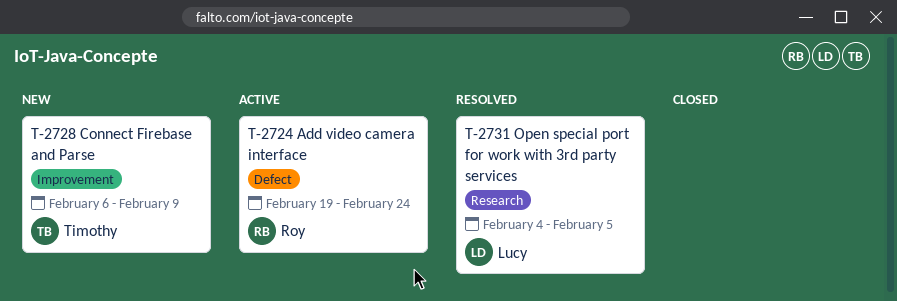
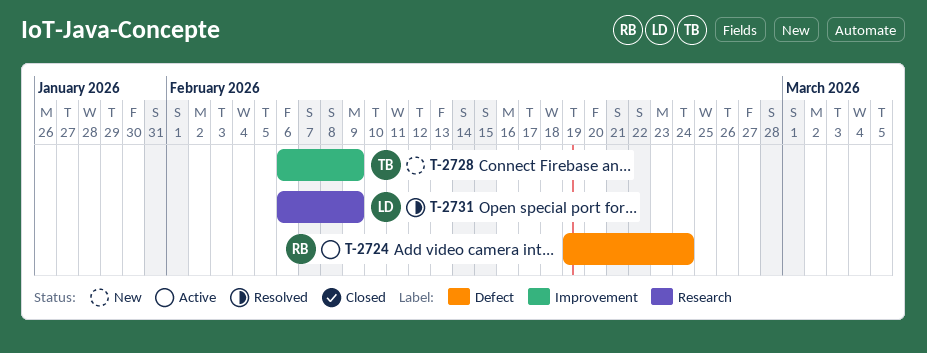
T-2731, start: Feb 4 -> Feb 6
T-2731, due: Feb 5 -> Feb 9

